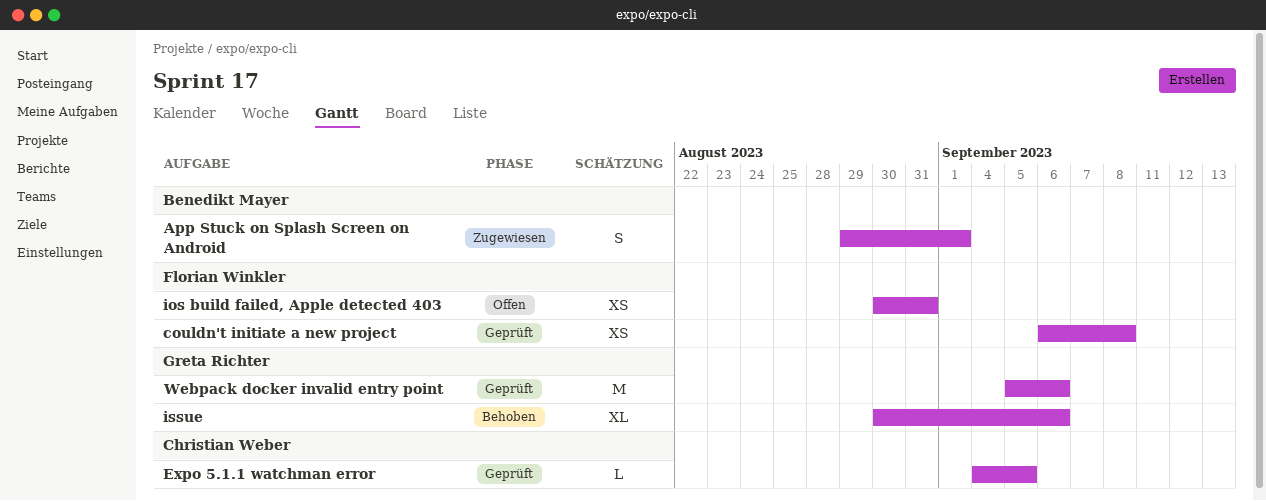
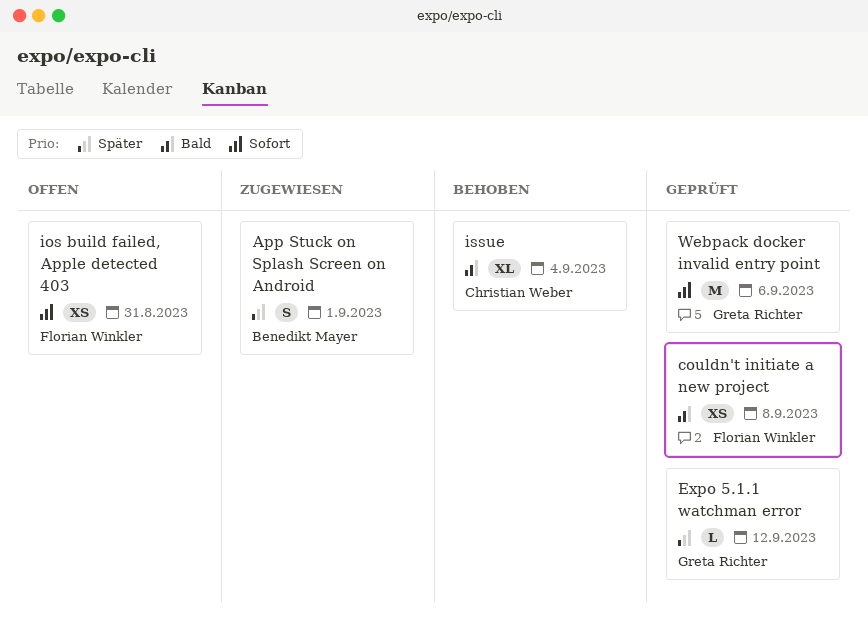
Expo 5.1.1 watchman error, owner: Christian Weber -> Greta Richter
Expo 5.1.1 watchman error, due: Sep 5 -> Sep 12
issue, owner: Greta Richter -> Christian Weber
issue, due: Sep 6 -> Sep 4

